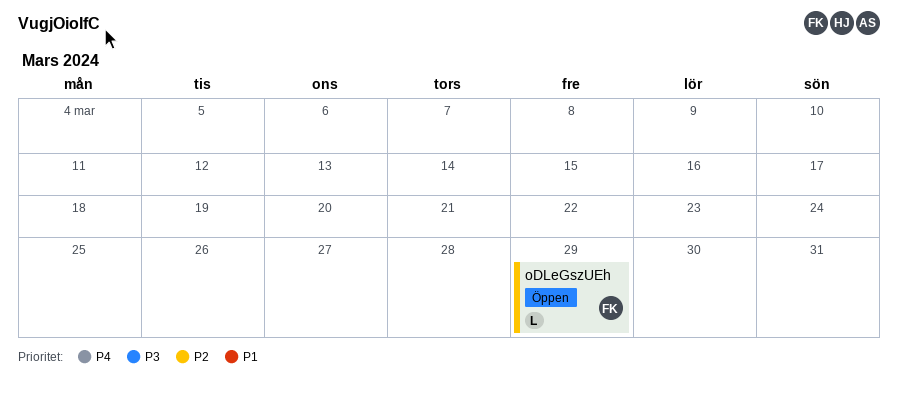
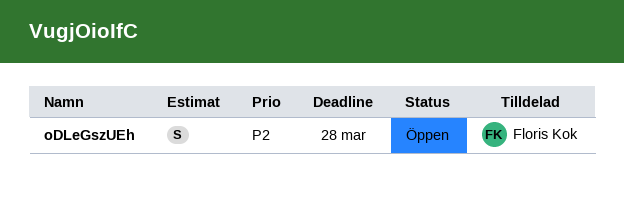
oDLeGszUEh, estimate: L -> S
oDLeGszUEh, due: Mar 29 -> Mar 28

